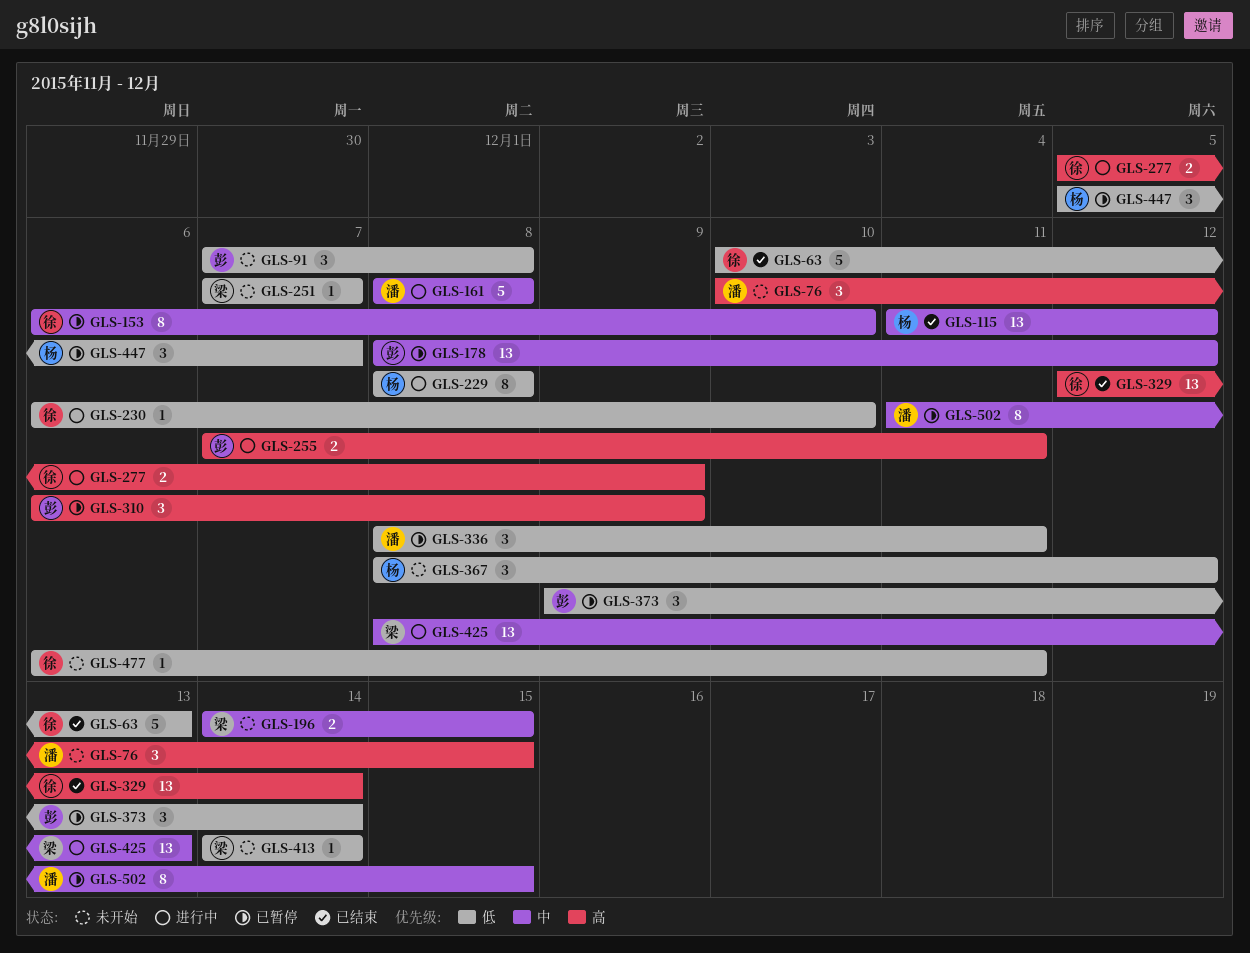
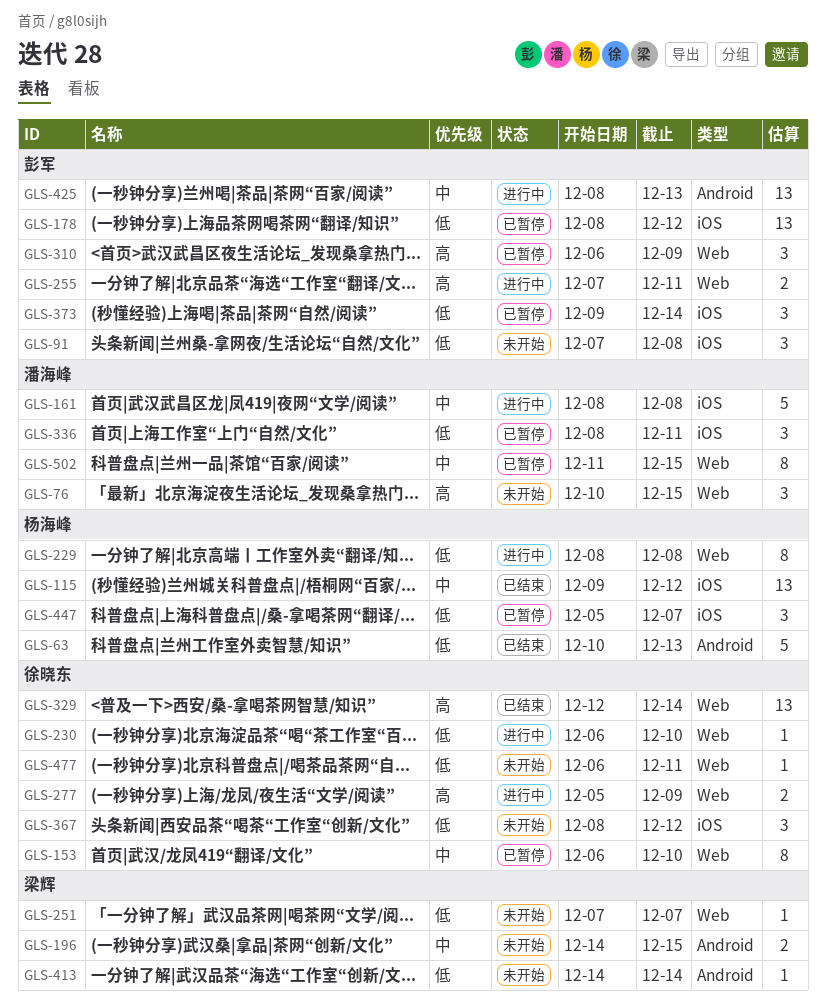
GLS-63, owner: 徐晓东 -> 杨海峰
GLS-115, start: Dec 11 -> Dec 9
GLS-178, priority: 中 -> 低
GLS-367, owner: 杨海峰 -> 徐晓东
GLS-425, owner: 梁辉 -> 彭军

